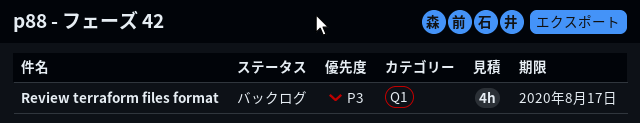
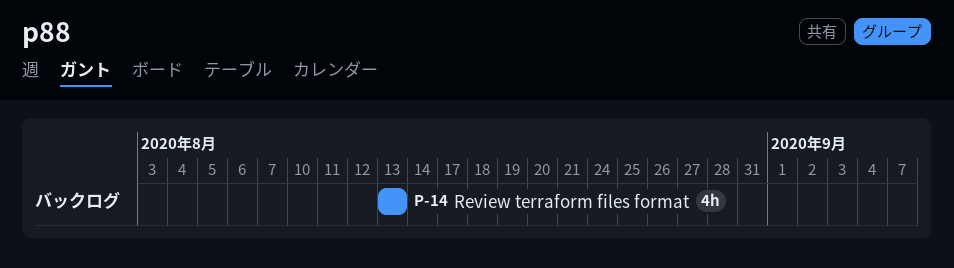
Review terraform files format, due: Aug 17 -> Aug 13

